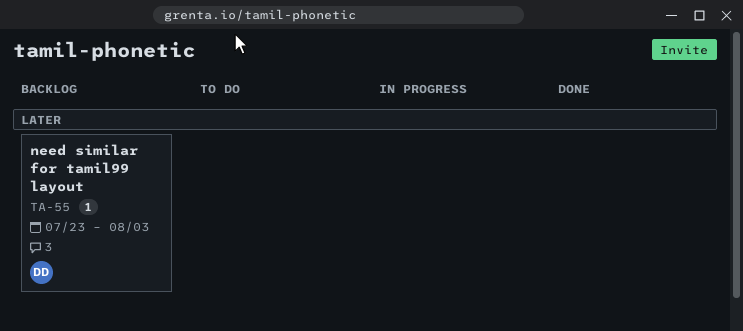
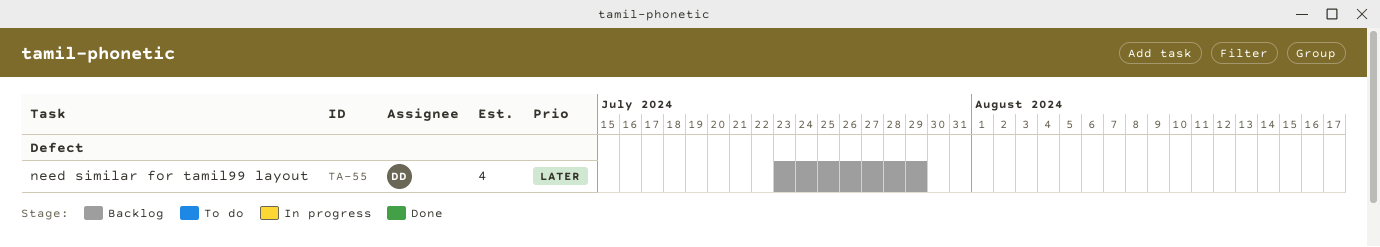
TA-55, estimate: 1 -> 4
TA-55, due: Aug 3 -> Jul 29

